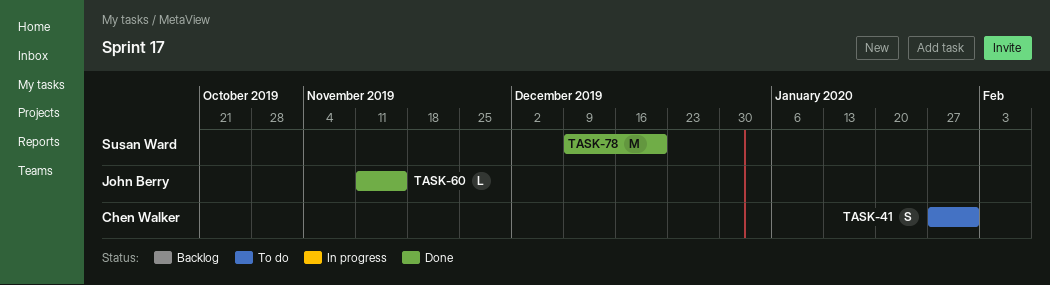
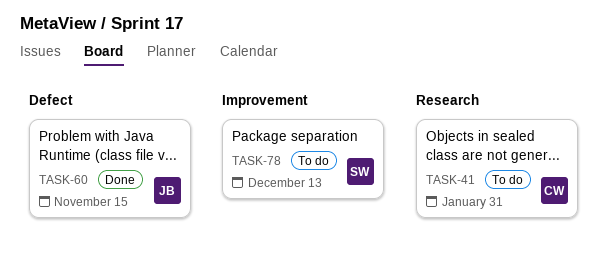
TASK-78, status: Done -> To do
TASK-78, due: Dec 20 -> Dec 13

